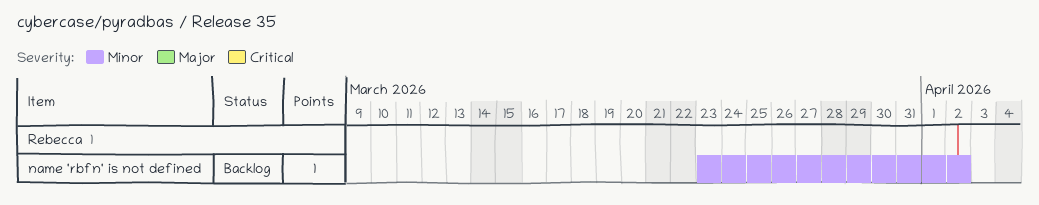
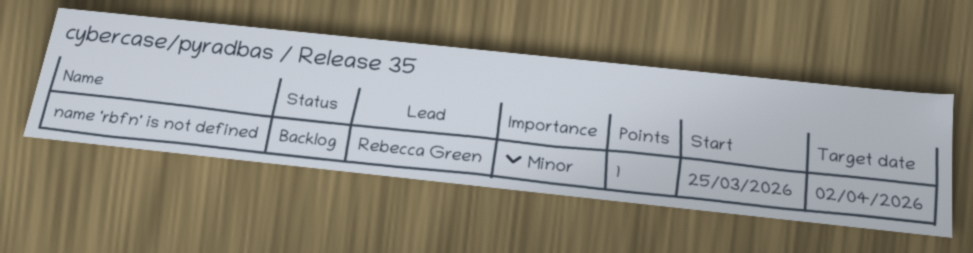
name 'rbfn' is not defined, start: Mar 23 -> Mar 25

